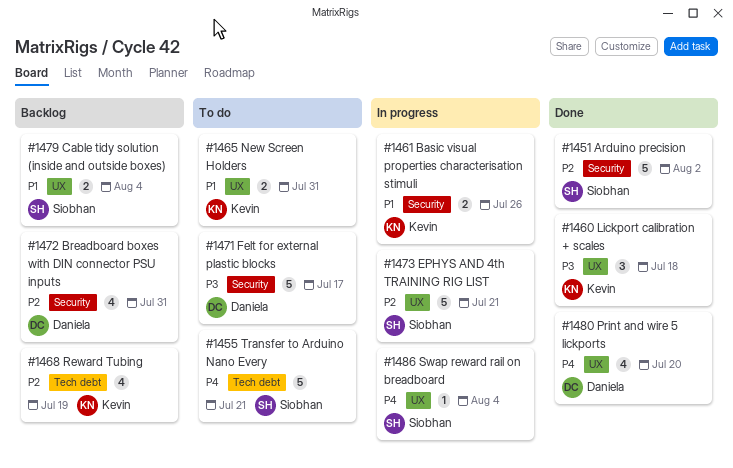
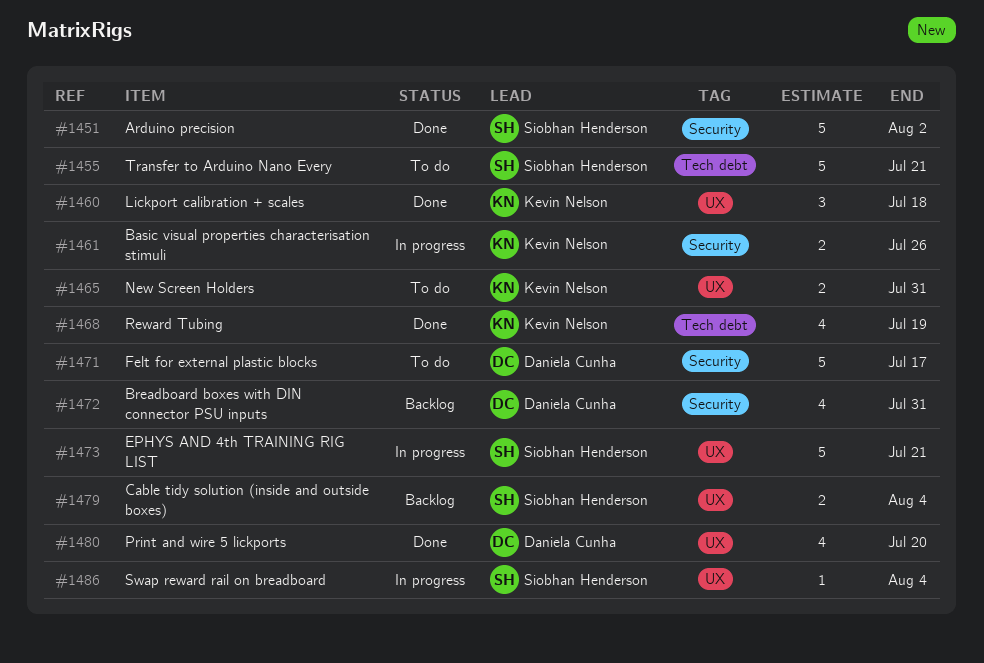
#1468, status: Backlog -> Done

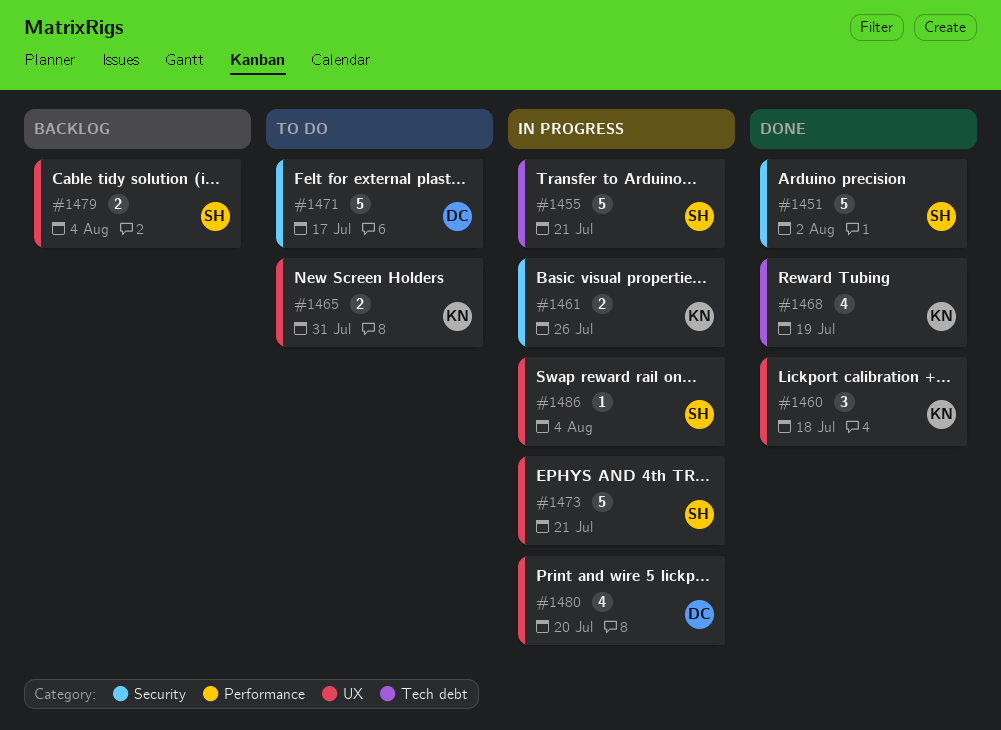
#1455, status: To do -> In progress
#1472: present -> none
#1480, status: Done -> In progress

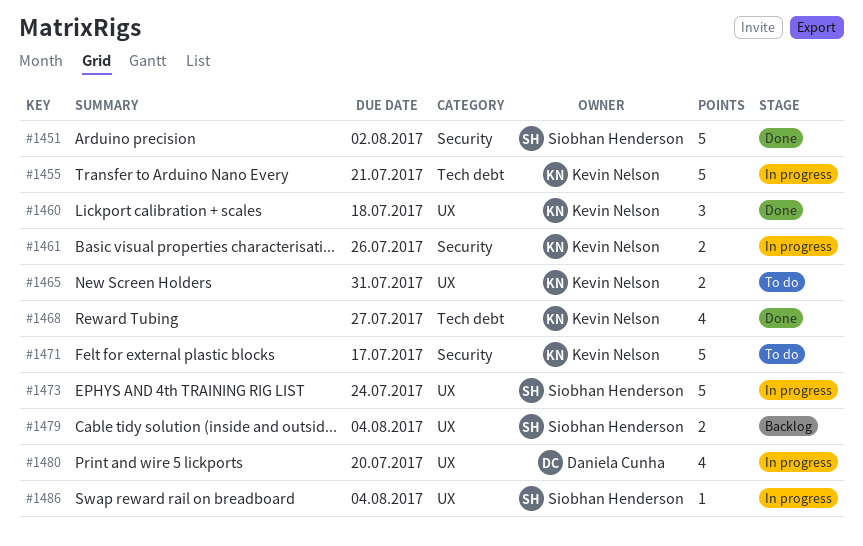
#1455, owner: Siobhan Henderson -> Kevin Nelson
#1468, due: Jul 19 -> Jul 27
#1471, owner: Daniela Cunha -> Kevin Nelson
#1473, due: Jul 21 -> Jul 24

